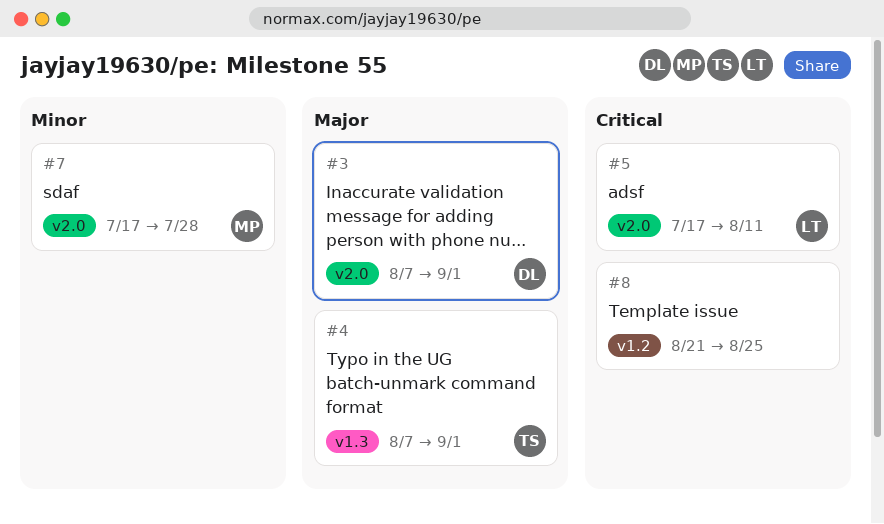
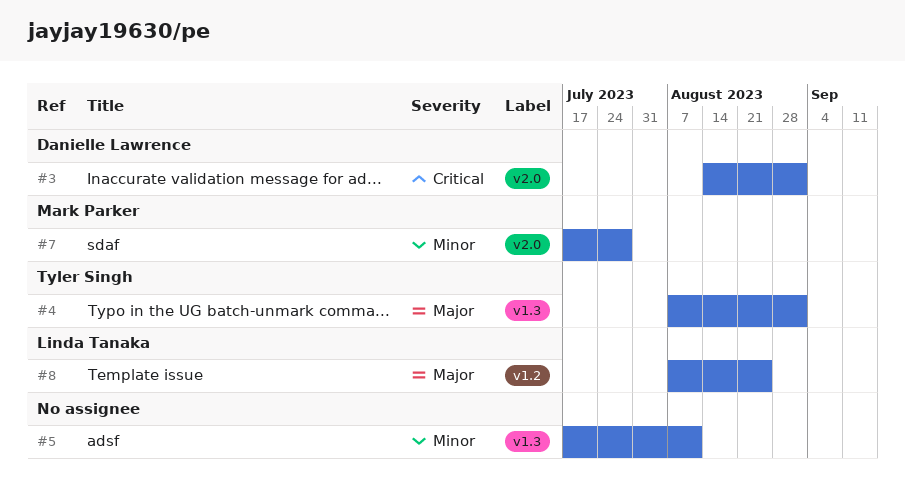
#3, priority: Major -> Critical
#3, start: Aug 7 -> Aug 14
#5, owner: Linda Tanaka -> none
#5, priority: Critical -> Minor
#5, label: v2.0 -> v1.3
#8, owner: none -> Linda Tanaka
#8, priority: Critical -> Major
#8, start: Aug 21 -> Aug 7

